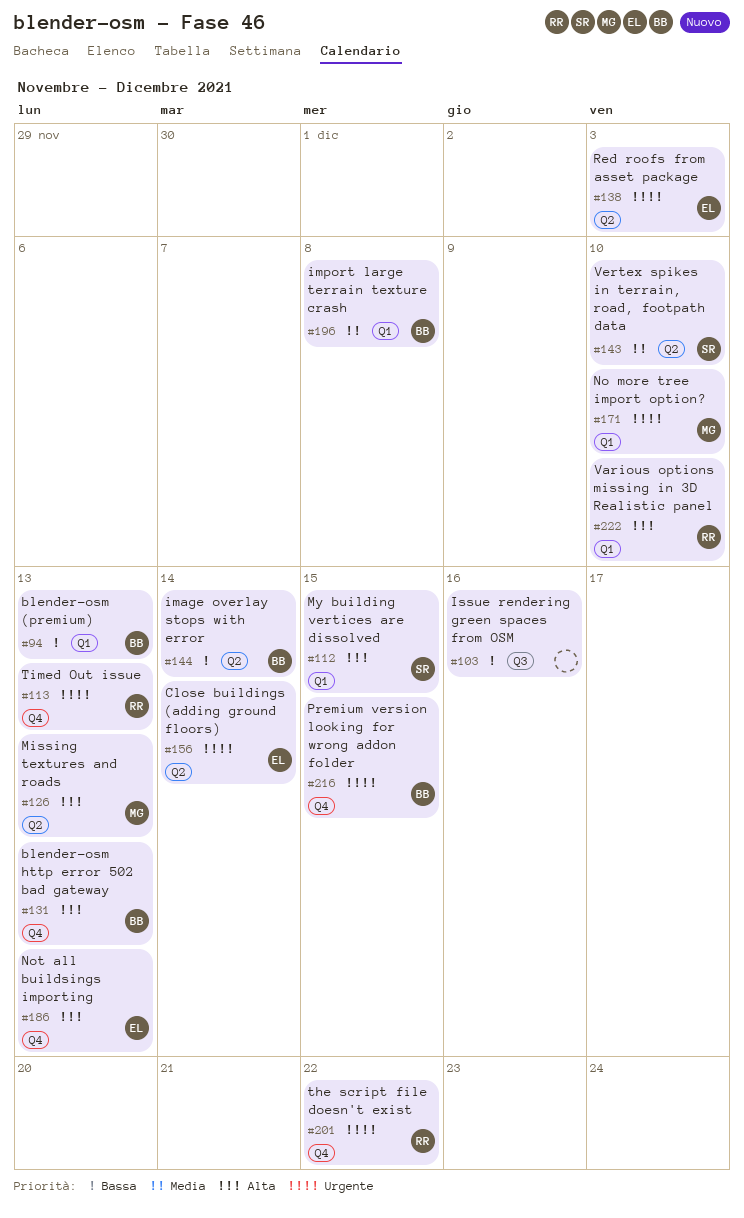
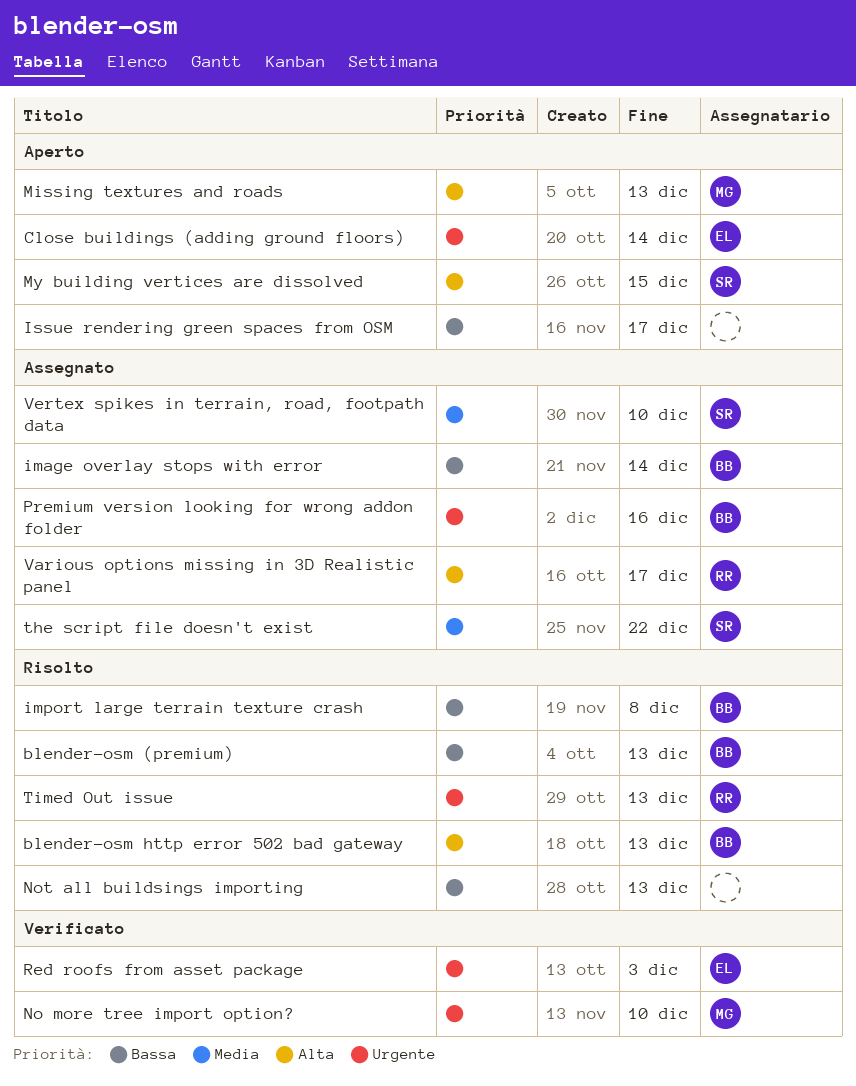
import large terrain texture crash, priority: Media -> Bassa
Issue rendering green spaces from OSM, due: Dec 16 -> Dec 17
Not all buildsings importing, owner: EL -> none
Not all buildsings importing, priority: Alta -> Bassa
Premium version looking for wrong addon folder, due: Dec 15 -> Dec 16
the script file doesn't exist, owner: RR -> SR
the script file doesn't exist, priority: Urgente -> Media
Various options missing in 3D Realistic panel, due: Dec 10 -> Dec 17

